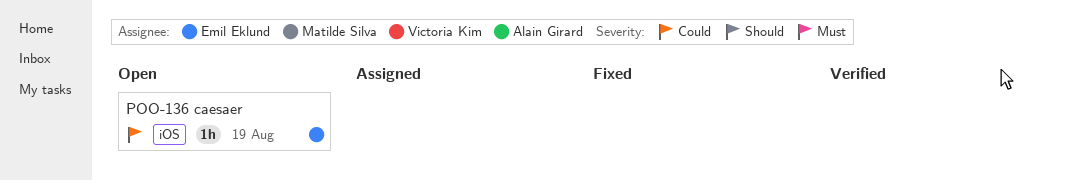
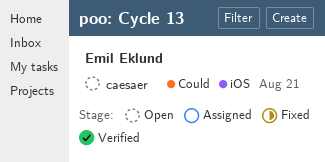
caesaer, due: Aug 19 -> Aug 21

